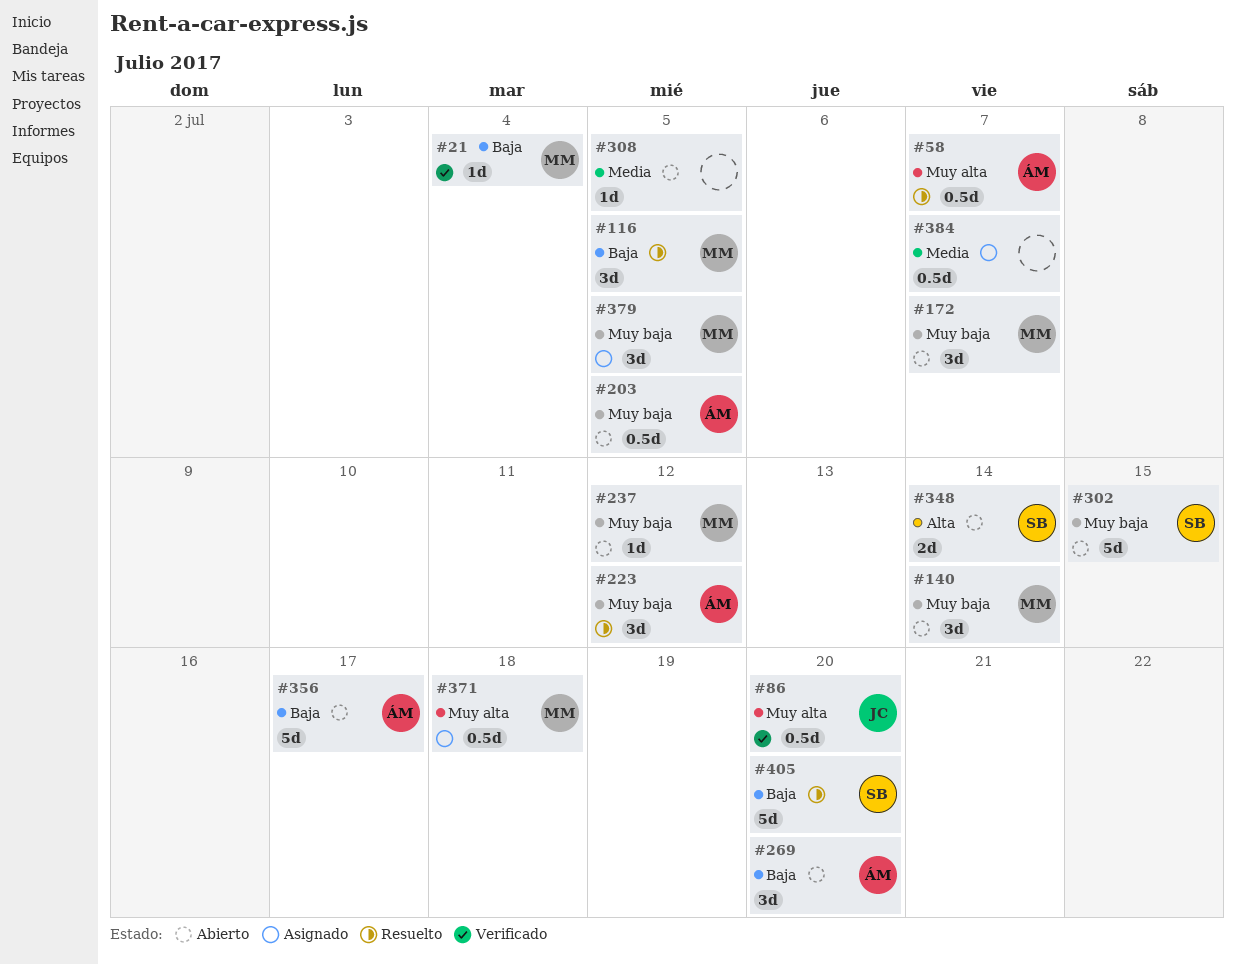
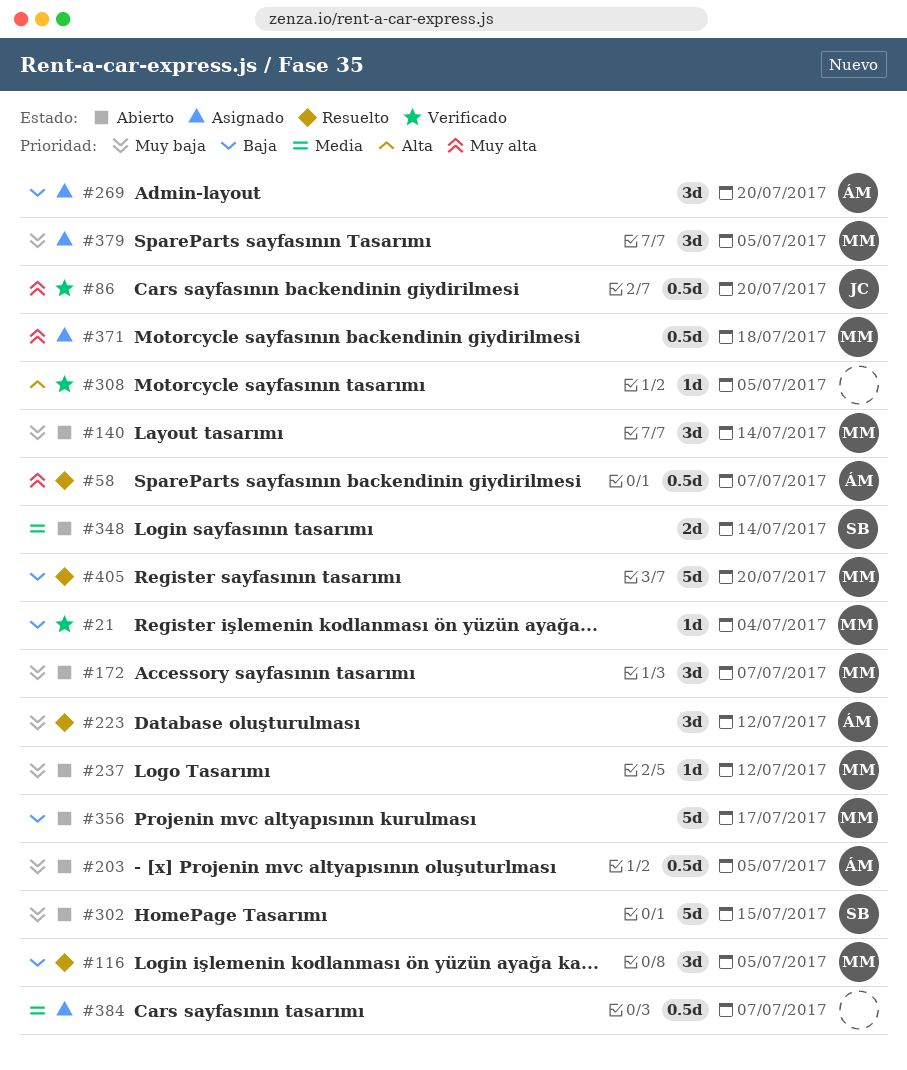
#269, status: Abierto -> Asignado
#308, status: Abierto -> Verificado
#308, priority: Media -> Alta
#348, priority: Alta -> Media
#356, owner: ÁM -> MM
#405, owner: SB -> MM

